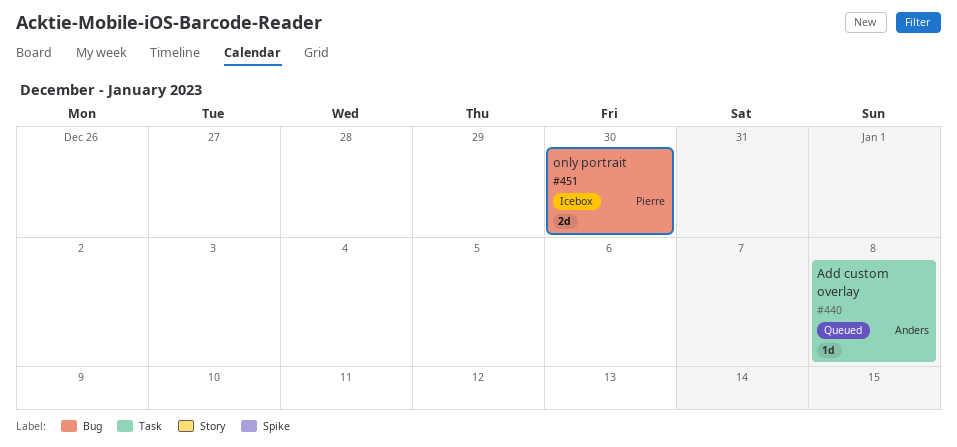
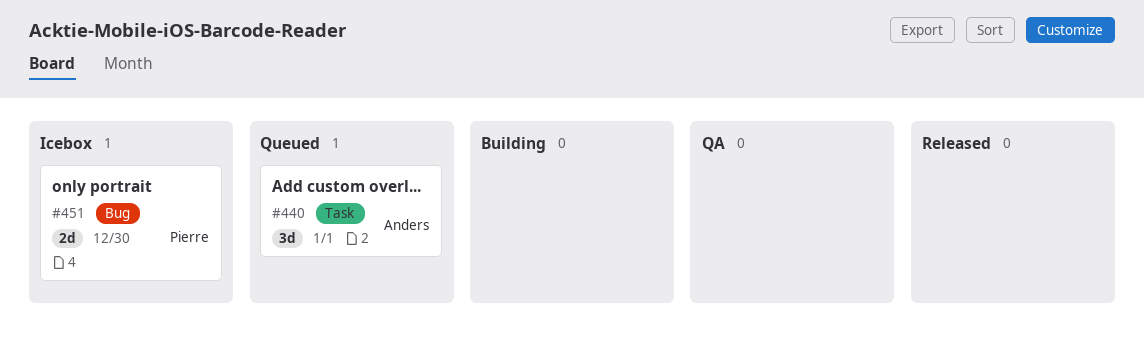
#440, estimate: 1d -> 3d
#440, due: Jan 8 -> Jan 1

